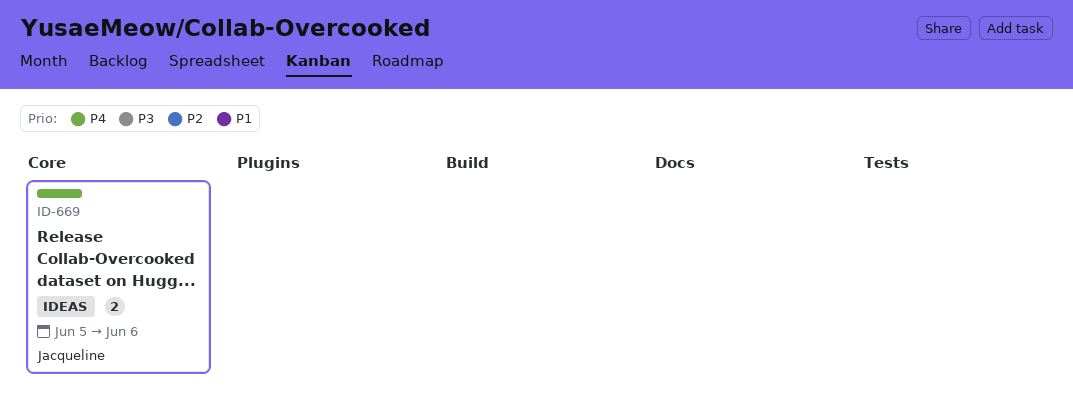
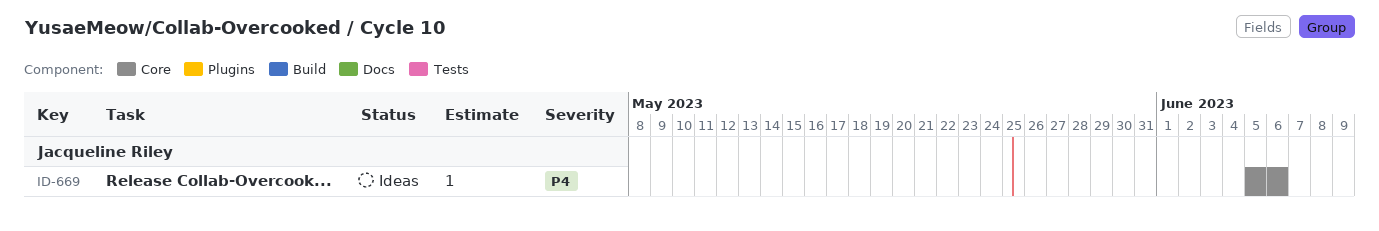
ID-669, estimate: 2 -> 1

